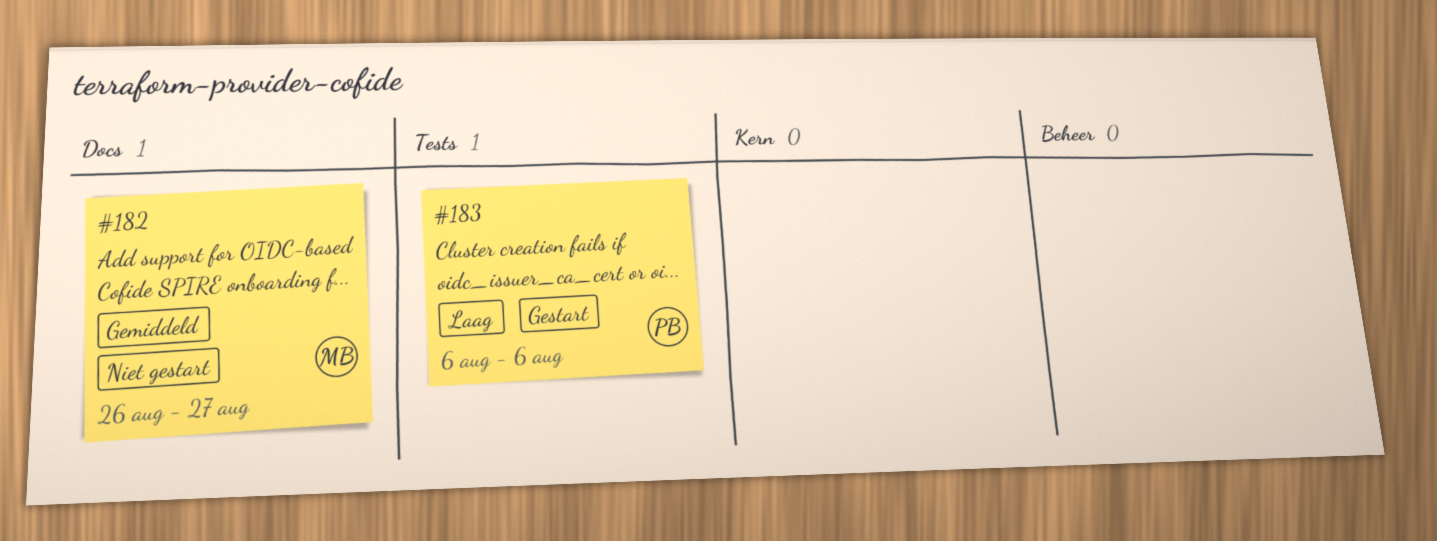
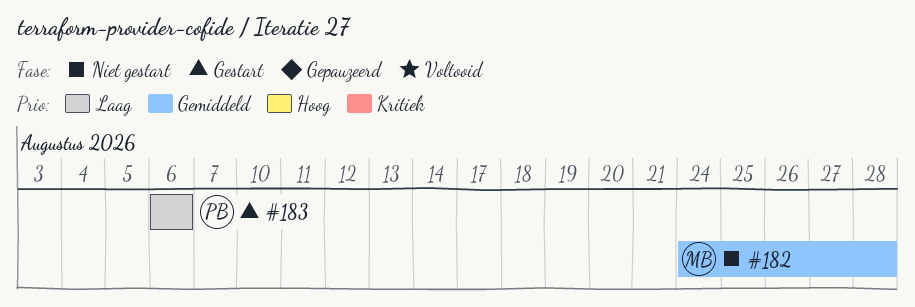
#182, start: Aug 26 -> Aug 24
#182, due: Aug 27 -> Aug 28

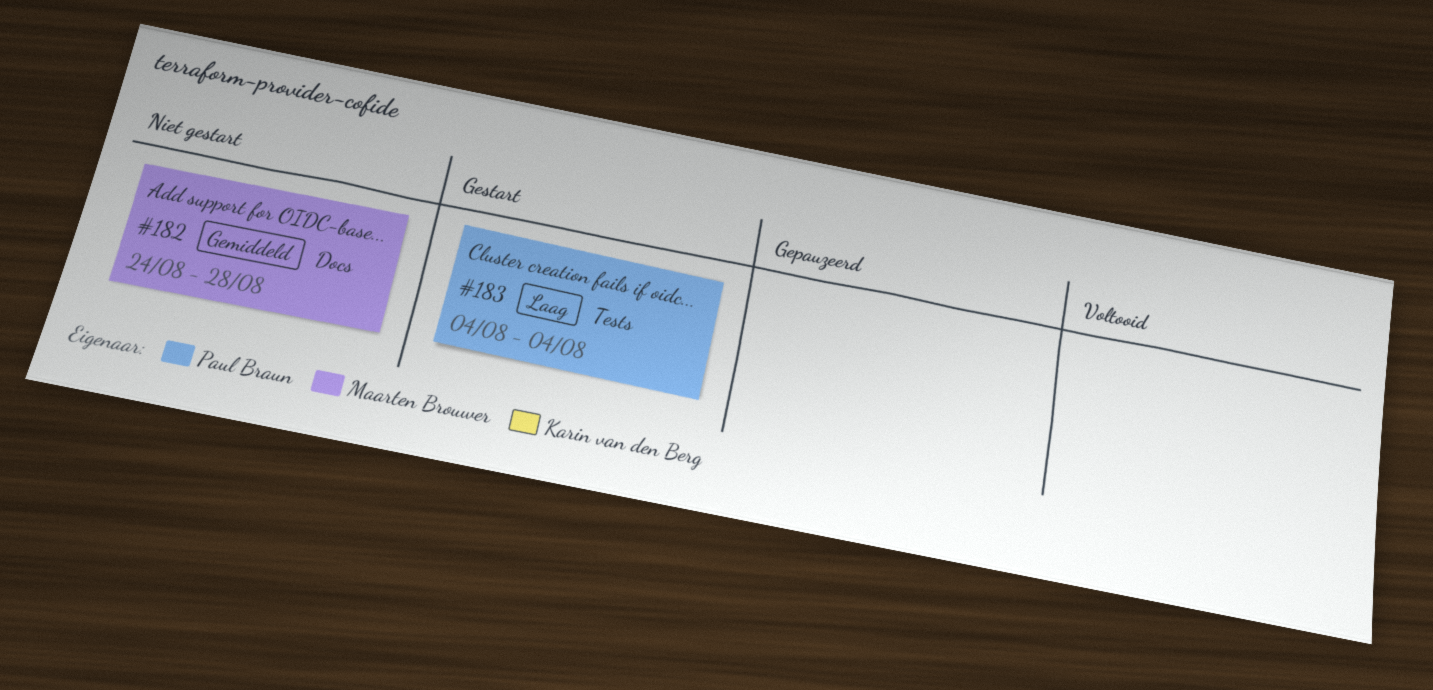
#183, start: Aug 6 -> Aug 4
#183, due: Aug 6 -> Aug 4

